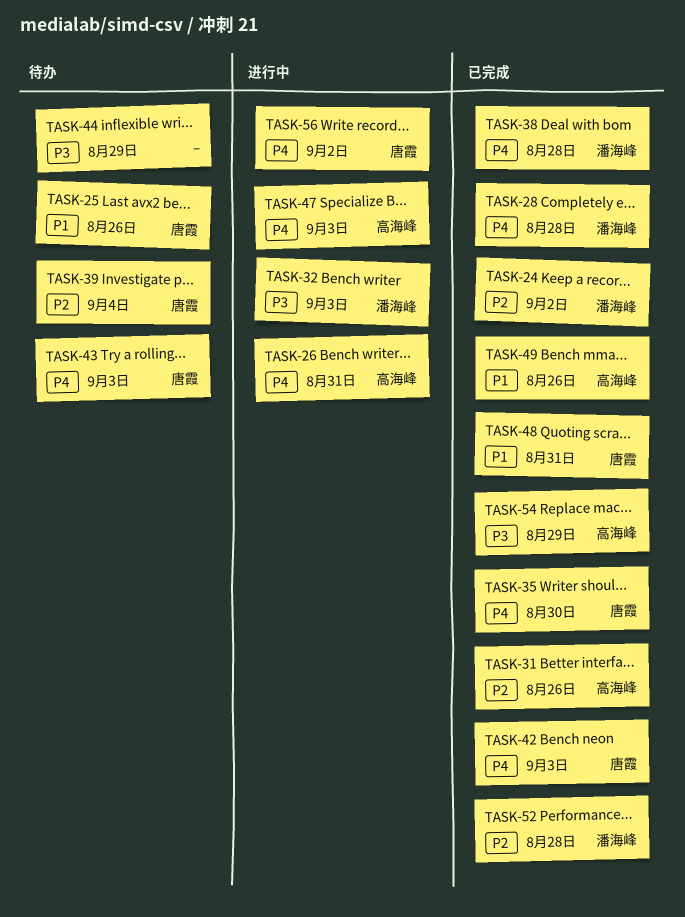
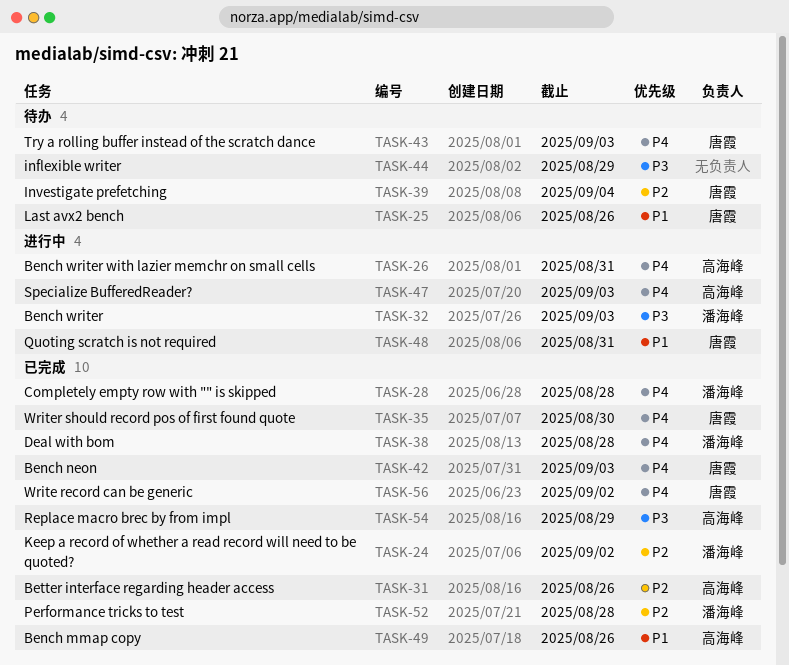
TASK-48, status: 已完成 -> 进行中
TASK-56, status: 进行中 -> 已完成

